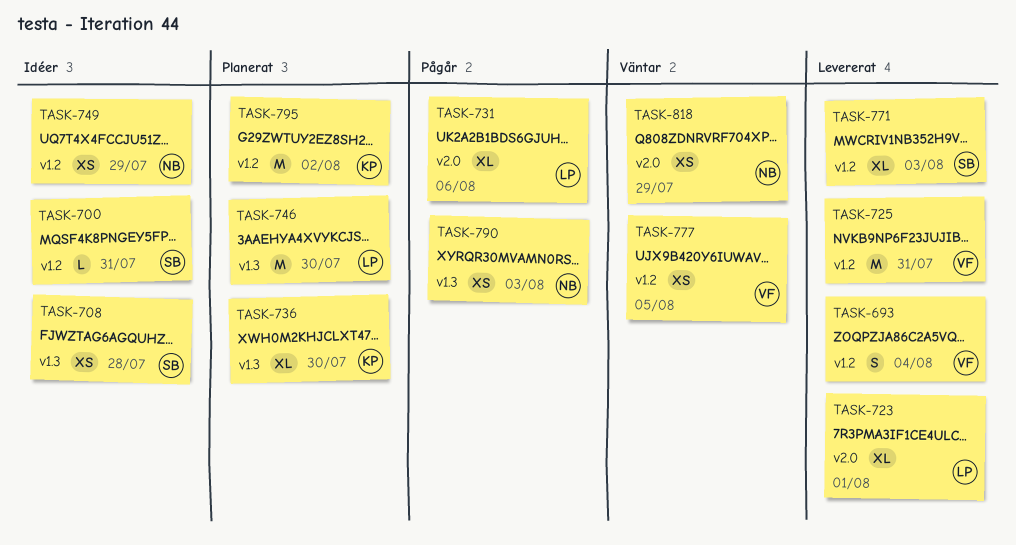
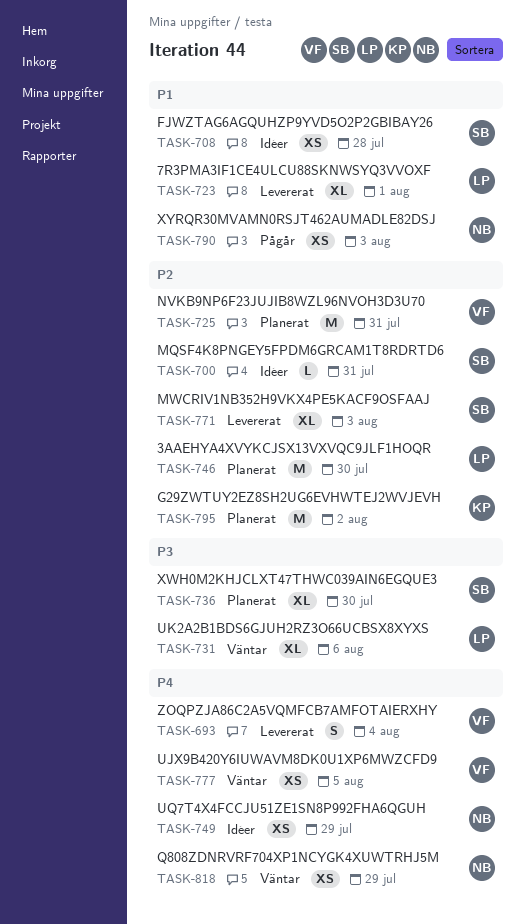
TASK-725, status: Levererat -> Planerat
TASK-731, status: Pågår -> Väntar
TASK-736, owner: KP -> SB

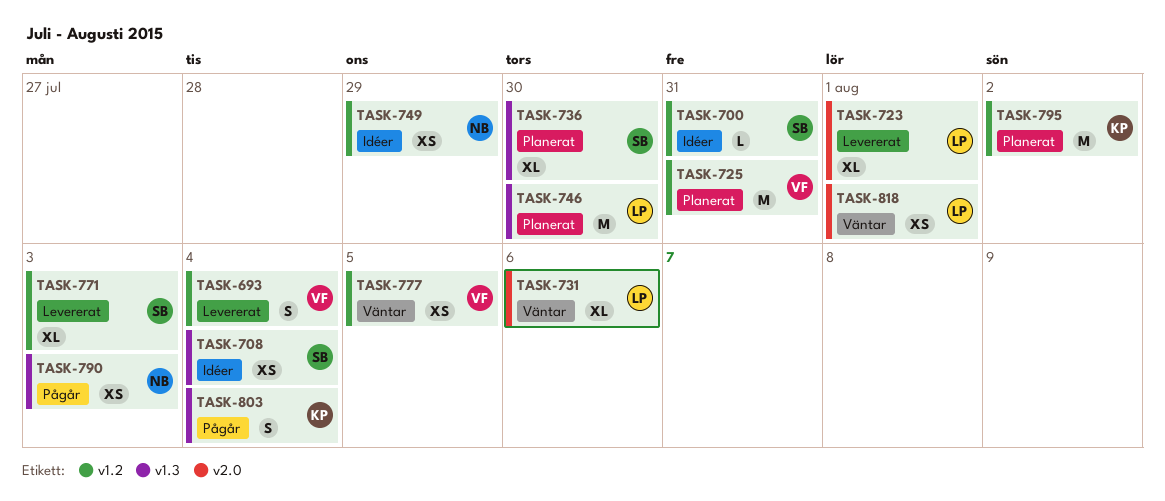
TASK-708, due: Jul 28 -> Aug 4
TASK-803: none -> present
TASK-818, owner: NB -> LP
TASK-818, due: Jul 29 -> Aug 1

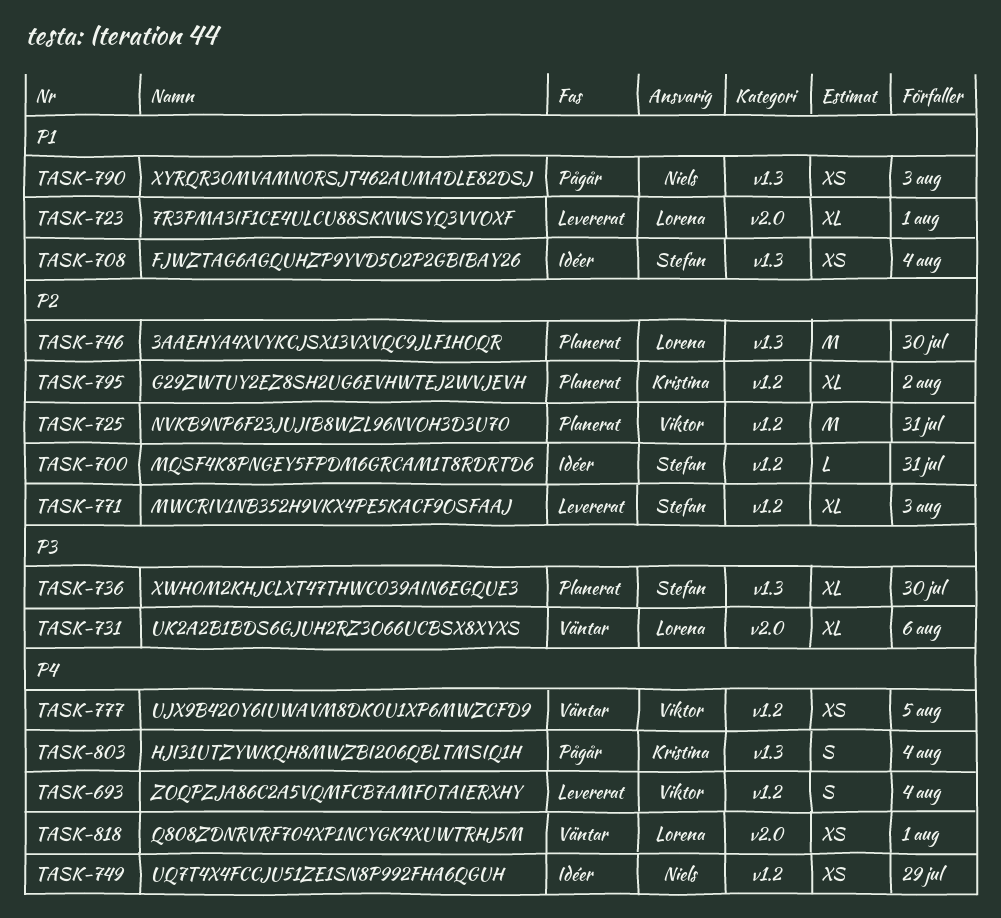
TASK-795, estimate: M -> XL

